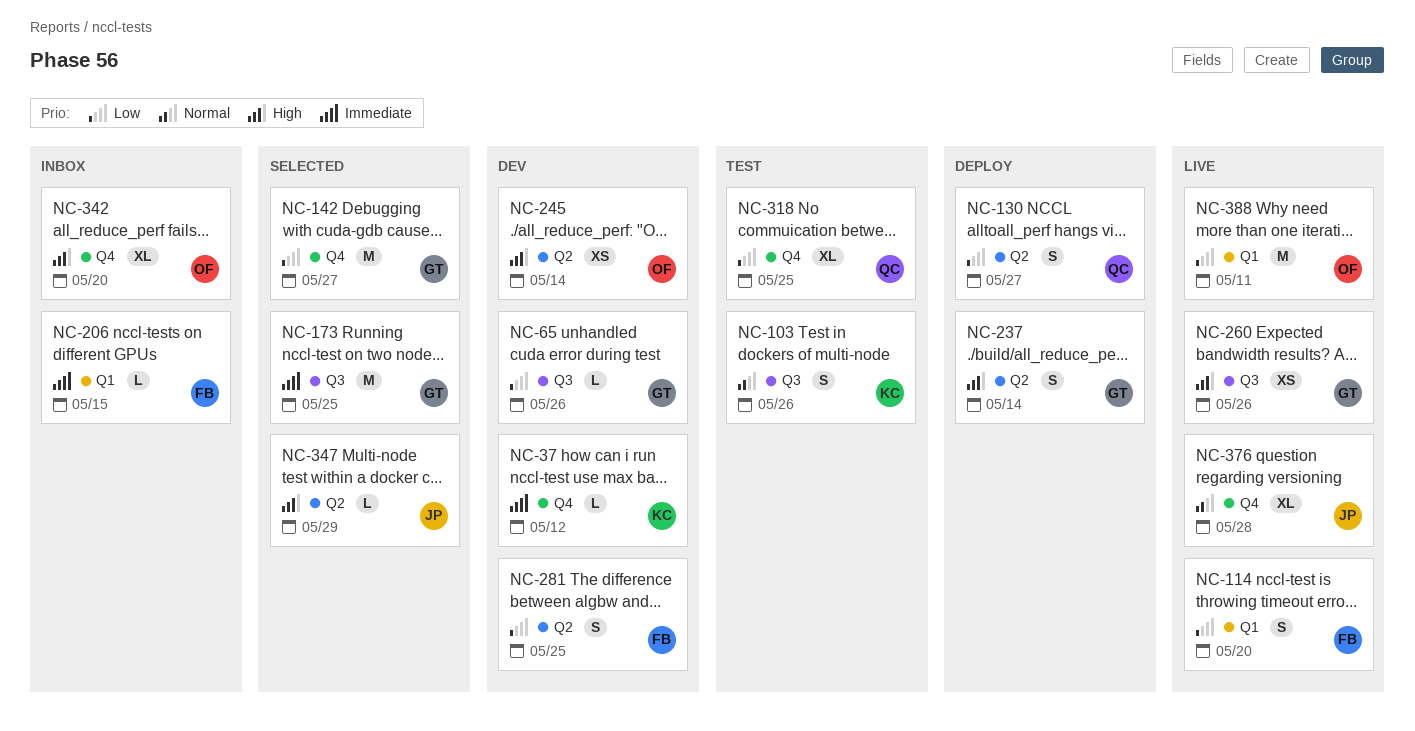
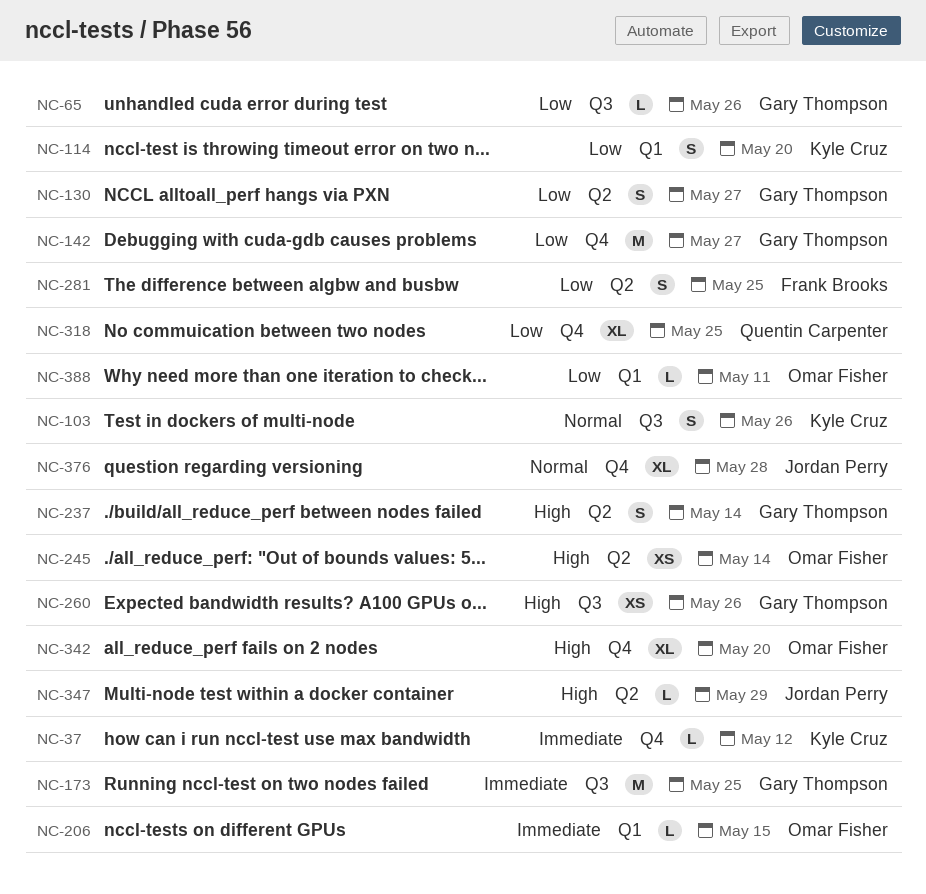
NC-114, owner: Frank Brooks -> Kyle Cruz
NC-130, owner: Quentin Carpenter -> Gary Thompson
NC-206, owner: Frank Brooks -> Omar Fisher
NC-388, estimate: M -> L

